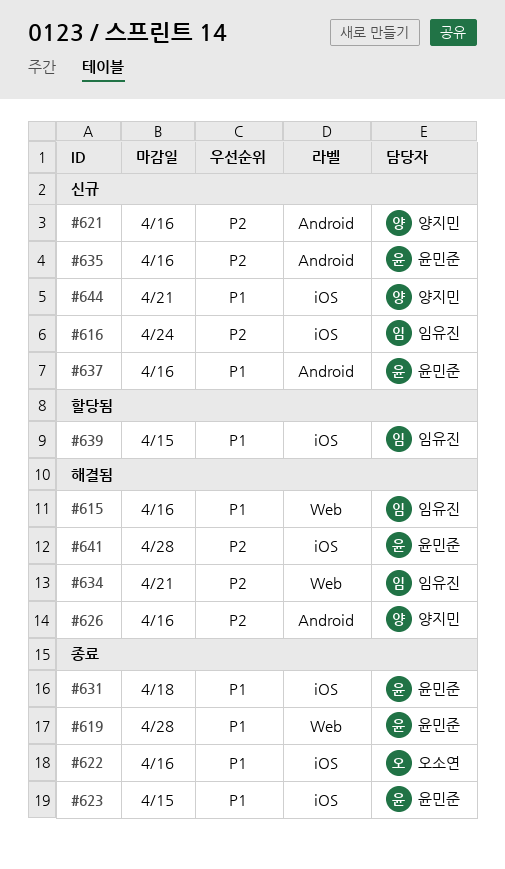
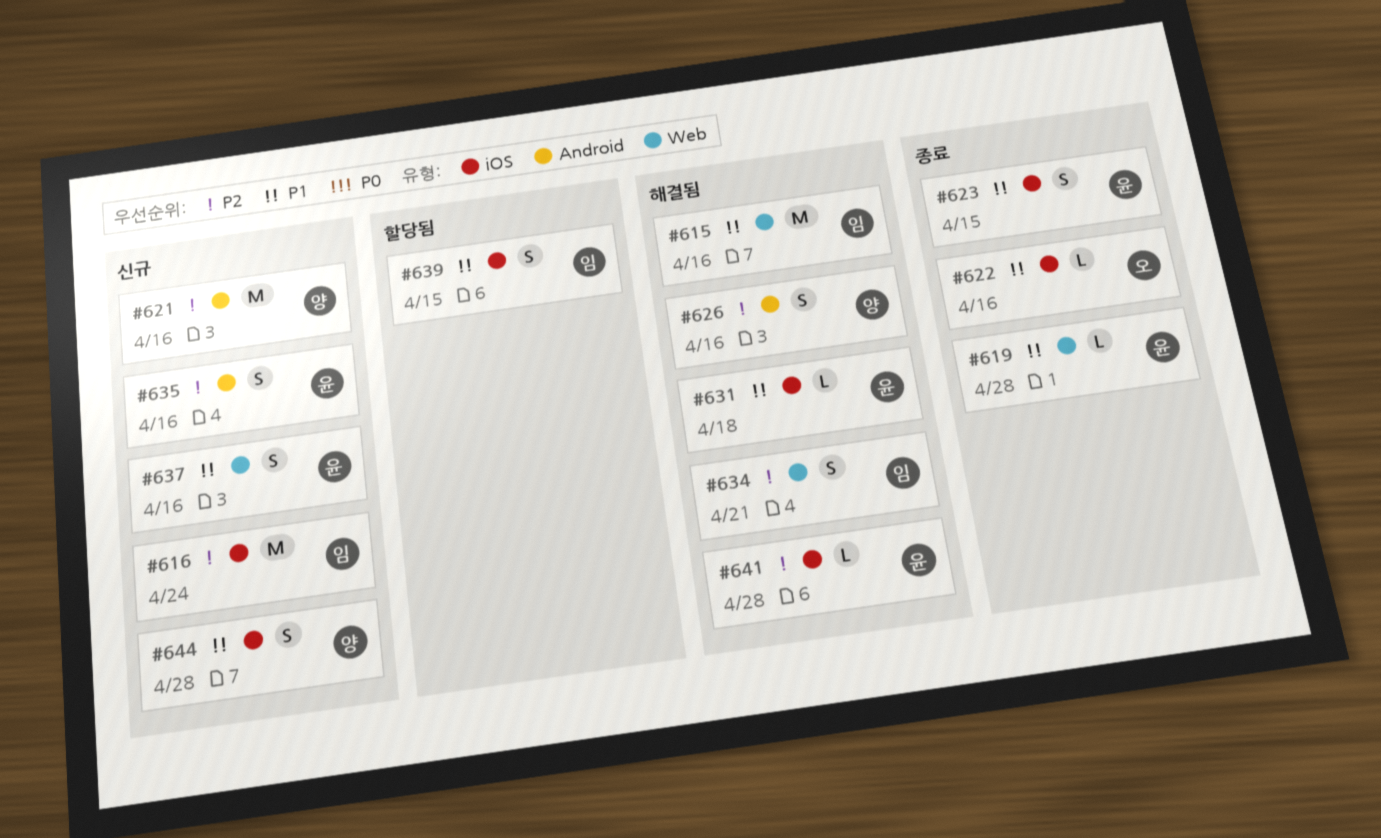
#631, status: 종료 -> 해결됨
#637, label: Android -> Web
#644, due: Apr 21 -> Apr 28

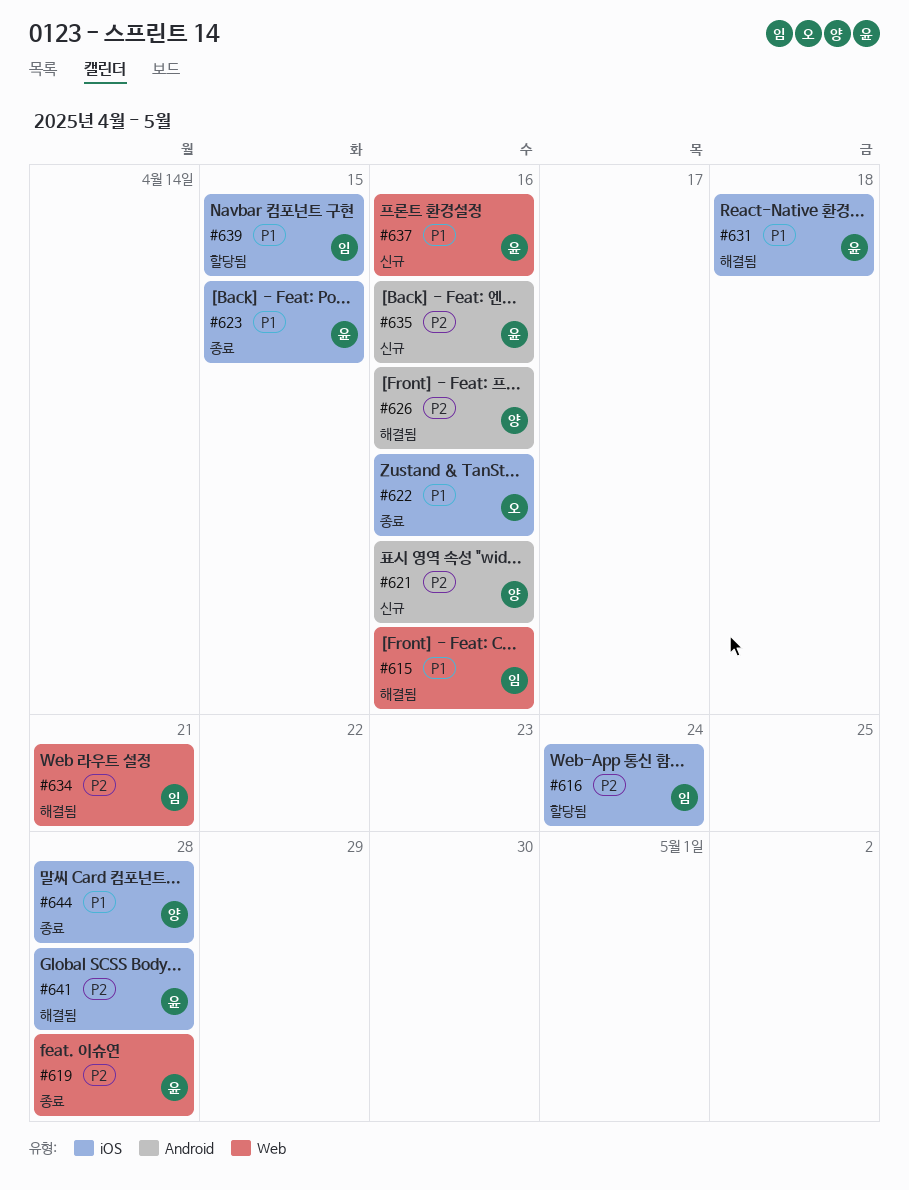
#616, status: 신규 -> 할당됨
#619, priority: P1 -> P2
#644, status: 신규 -> 종료

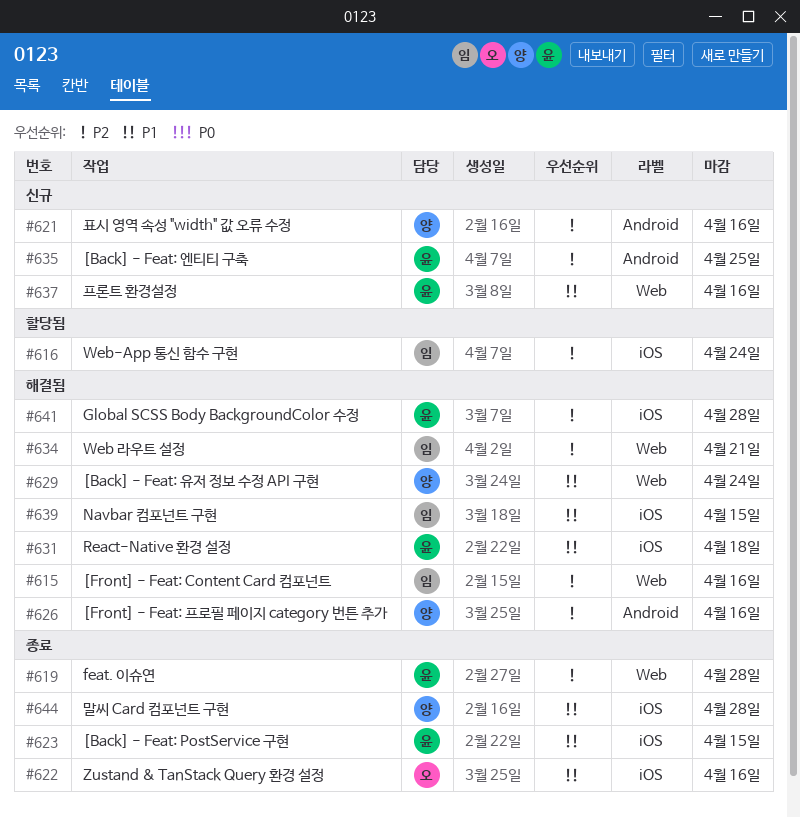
#615, priority: P1 -> P2
#629: none -> present
#635, due: Apr 16 -> Apr 25
#639, status: 할당됨 -> 해결됨

